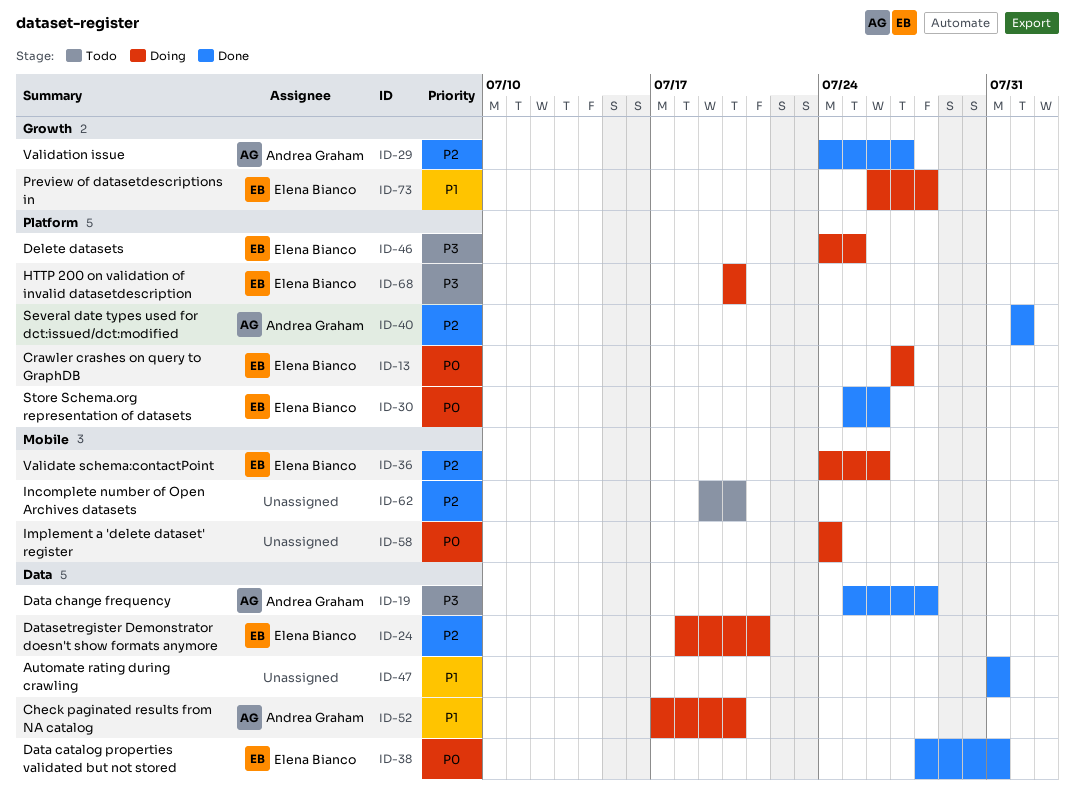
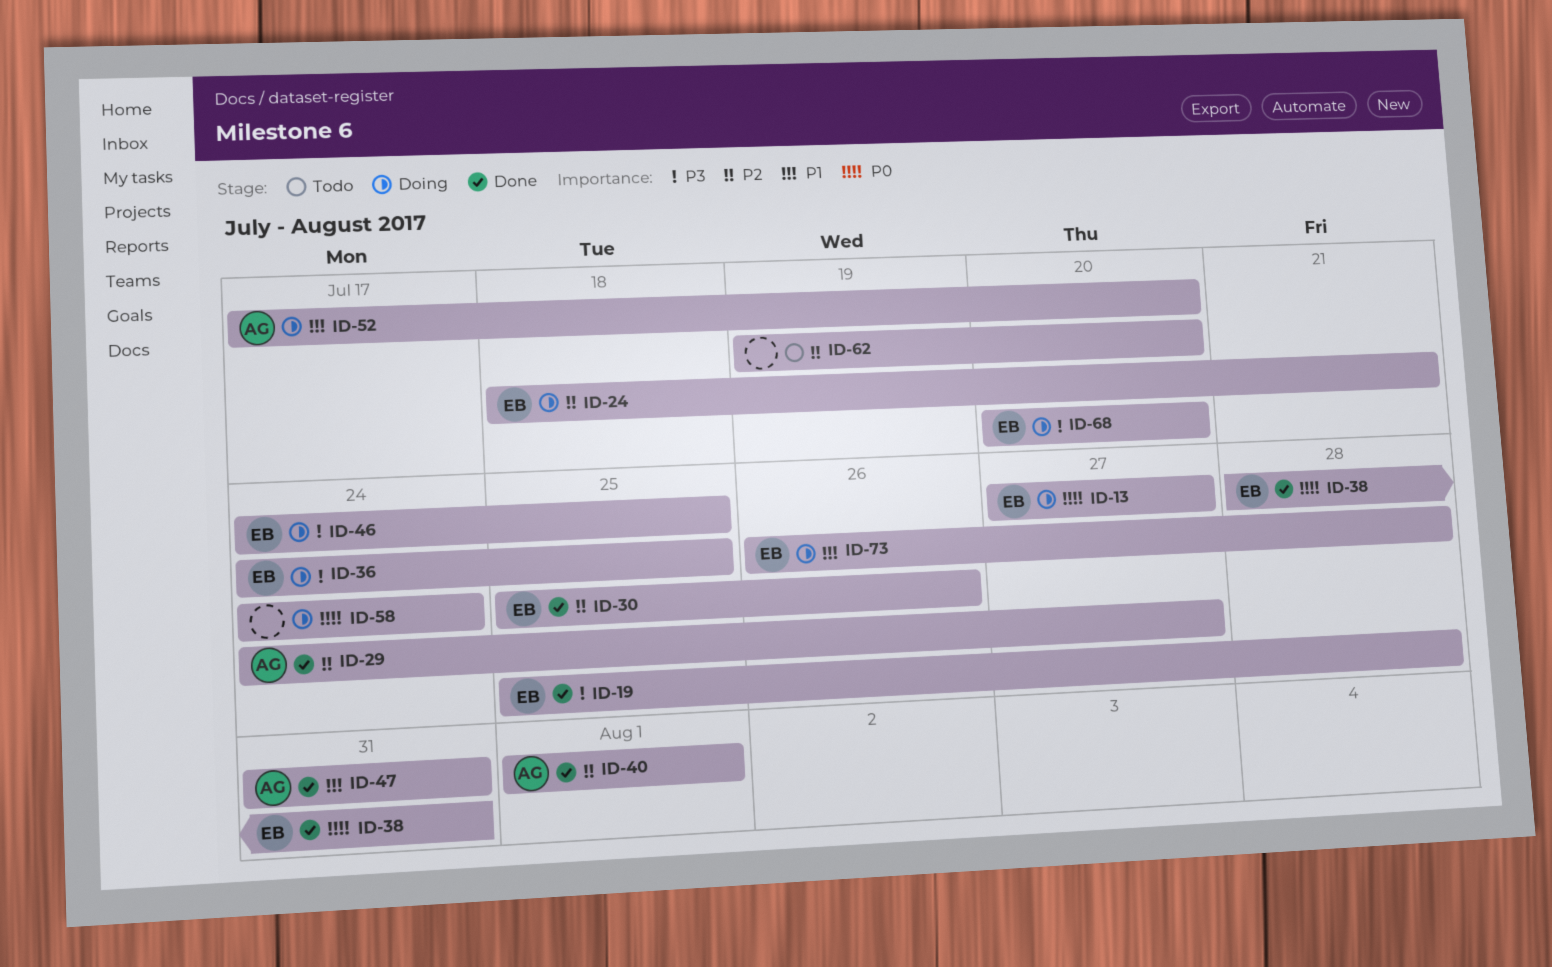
ID-19, owner: Andrea Graham -> Elena Bianco
ID-30, priority: P0 -> P2
ID-36, priority: P2 -> P3
ID-36, due: Jul 26 -> Jul 25
ID-47, owner: none -> Andrea Graham

